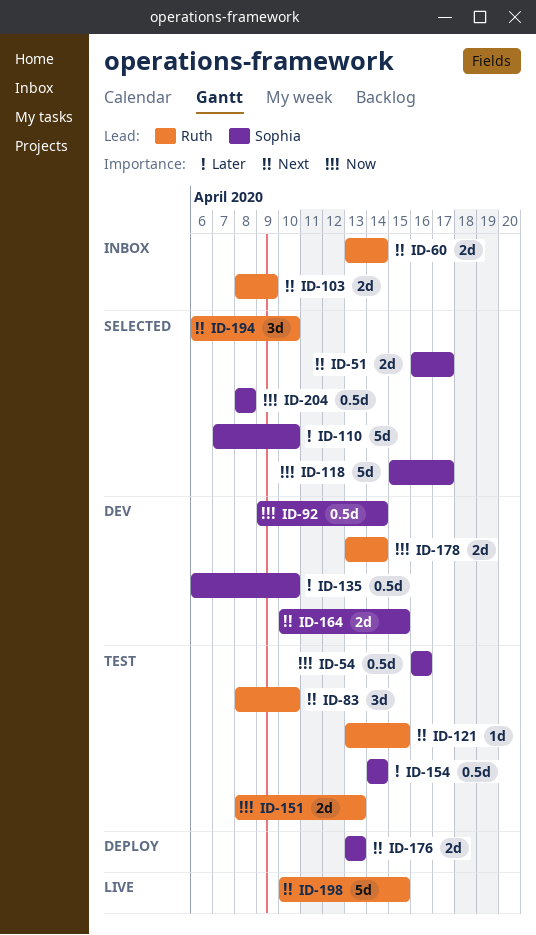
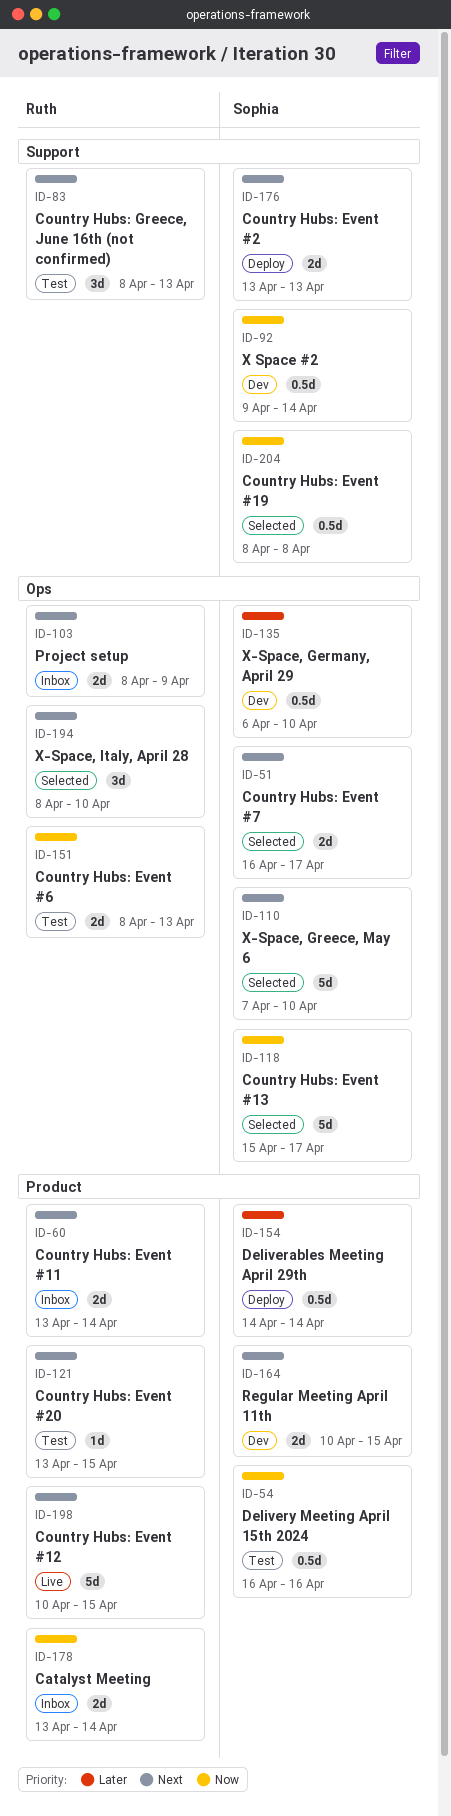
ID-83, due: Apr 10 -> Apr 13
ID-110, priority: Later -> Next
ID-154, status: Test -> Deploy
ID-178, status: Dev -> Inbox
ID-194, start: Apr 6 -> Apr 8

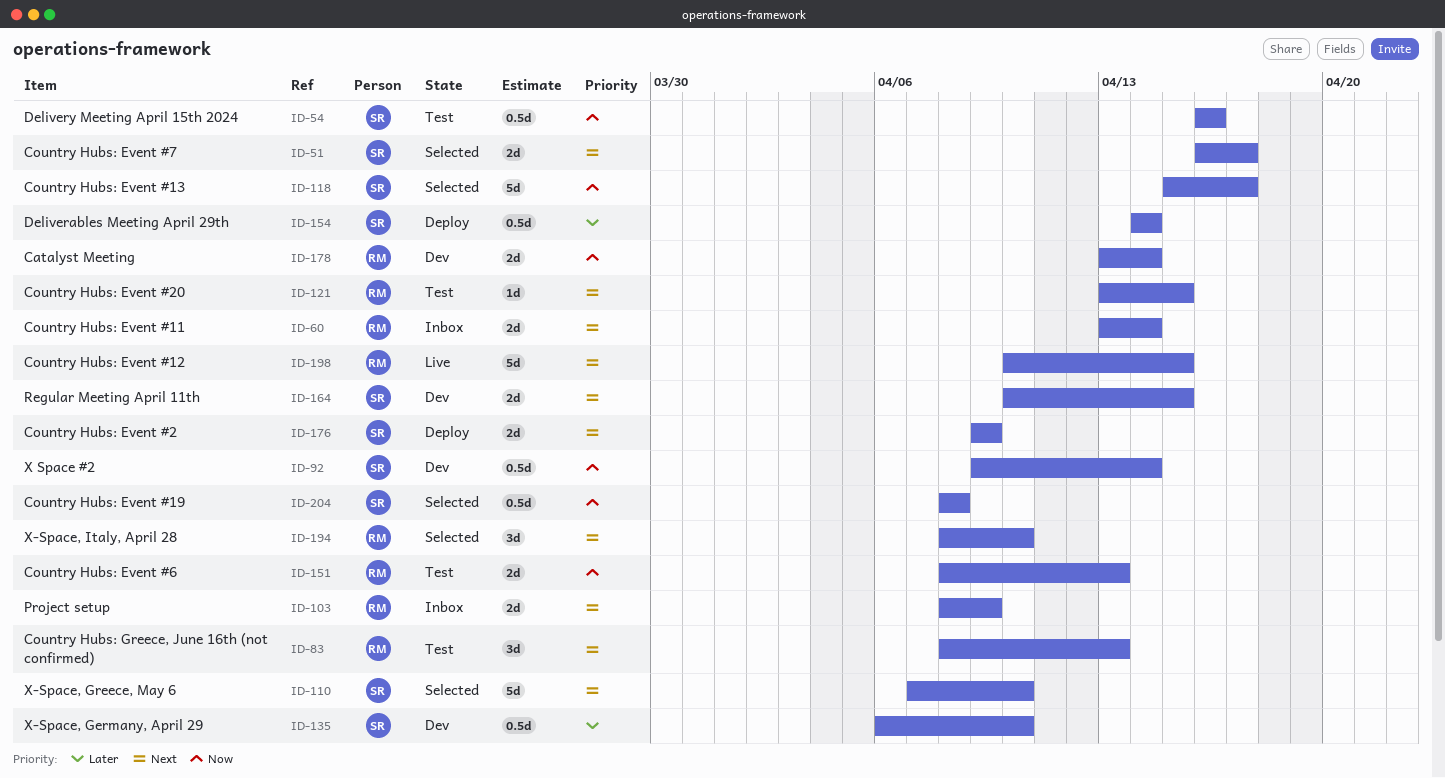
ID-176, start: Apr 13 -> Apr 9
ID-176, due: Apr 13 -> Apr 9
ID-178, status: Inbox -> Dev

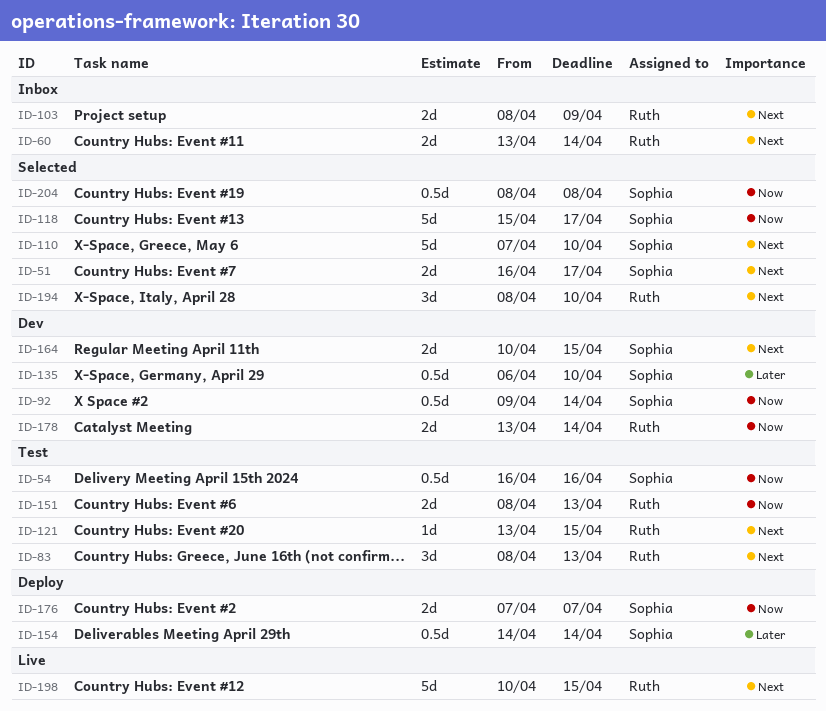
ID-176, priority: Next -> Now
ID-176, start: Apr 9 -> Apr 7
ID-176, due: Apr 9 -> Apr 7

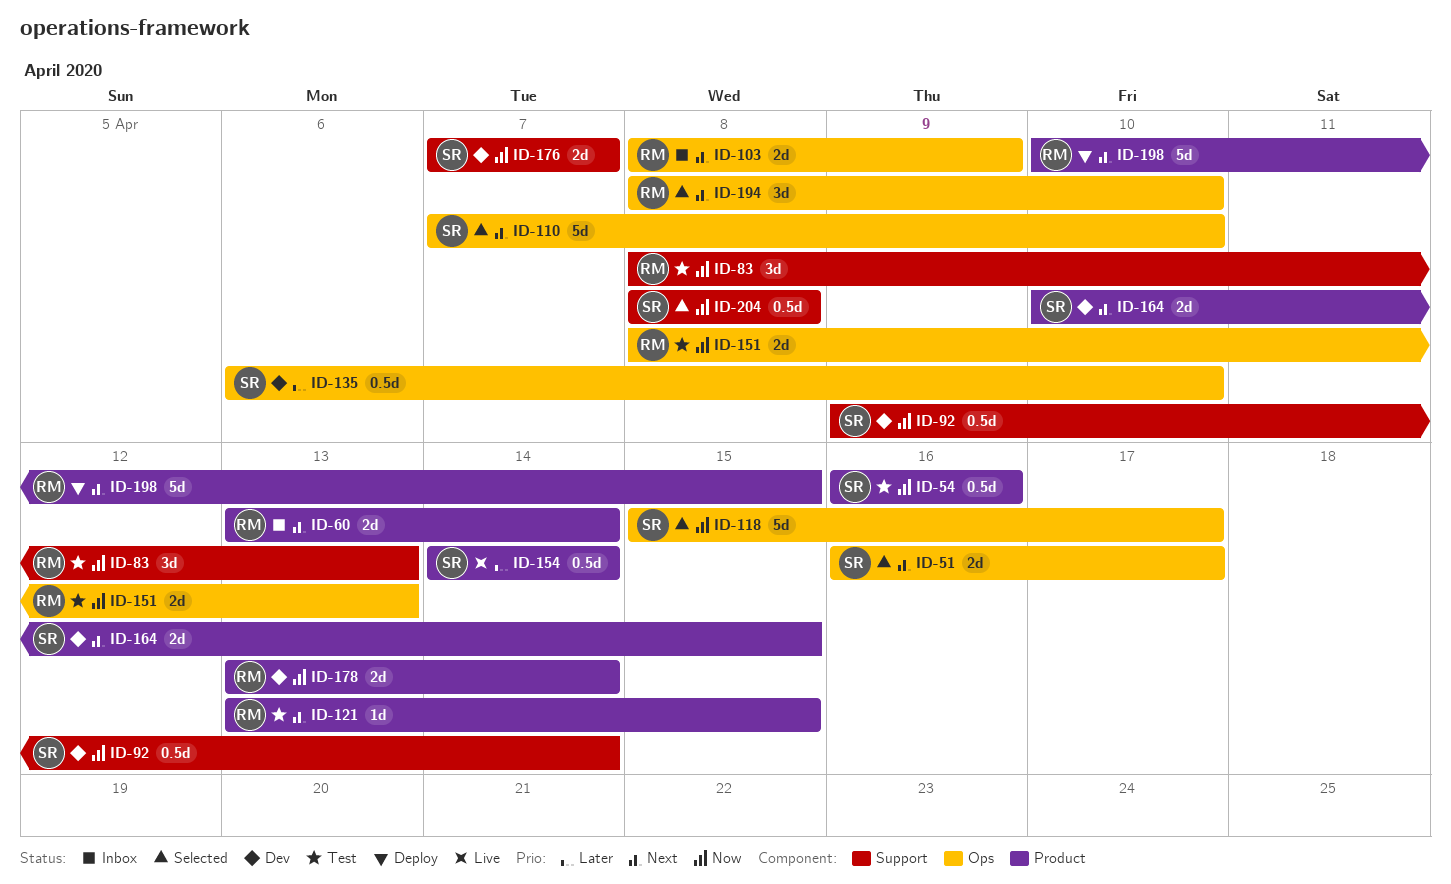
ID-83, priority: Next -> Now
ID-154, status: Deploy -> Live
ID-176, status: Deploy -> Dev
ID-198, status: Live -> Deploy

